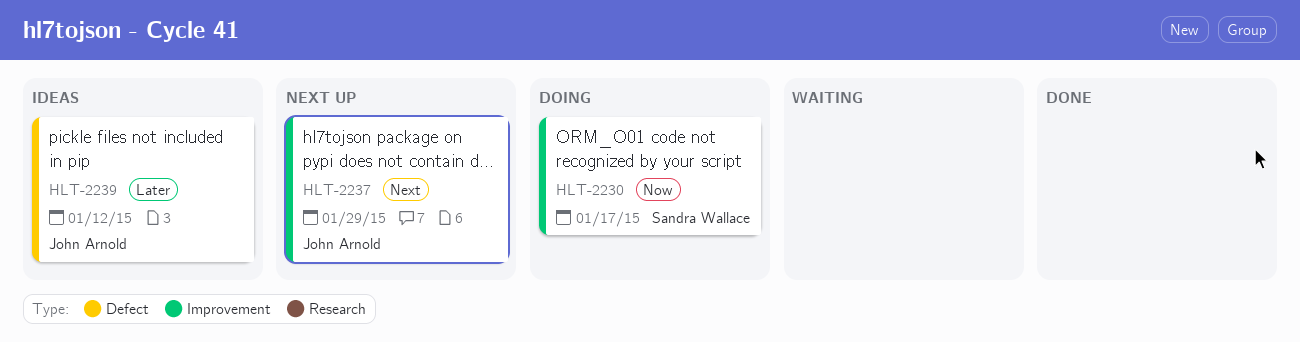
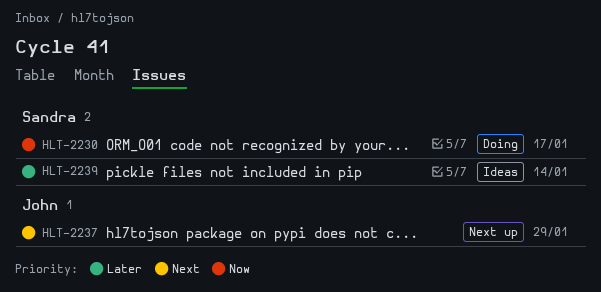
HLT-2239, owner: John Arnold -> Sandra Wallace
HLT-2239, due: Jan 12 -> Jan 14

